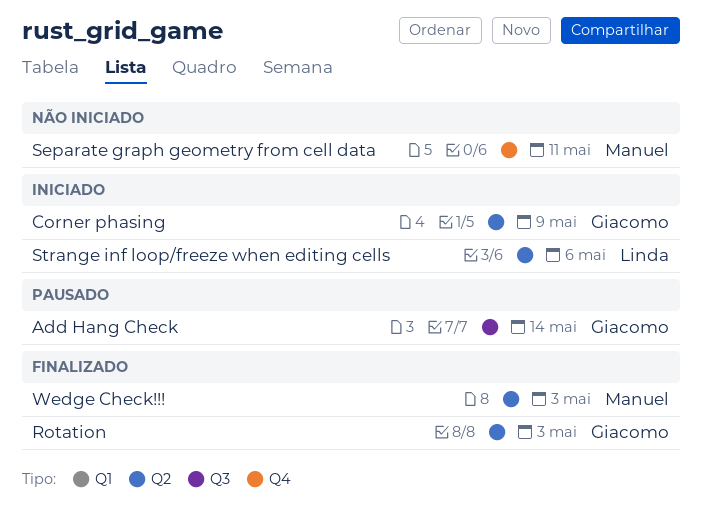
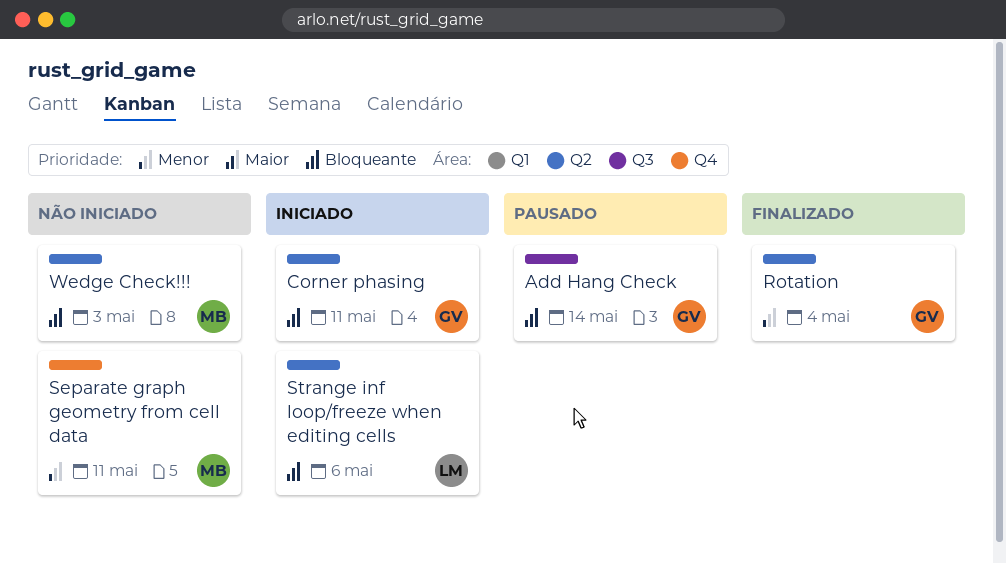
Corner phasing, due: May 9 -> May 11
Rotation, due: May 3 -> May 4
Wedge Check!!!, status: Finalizado -> Não iniciado

